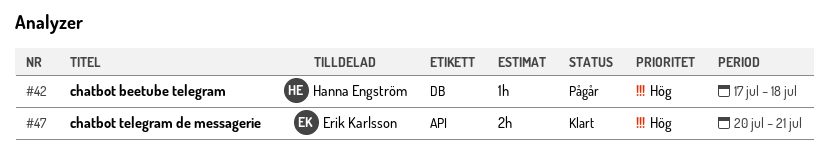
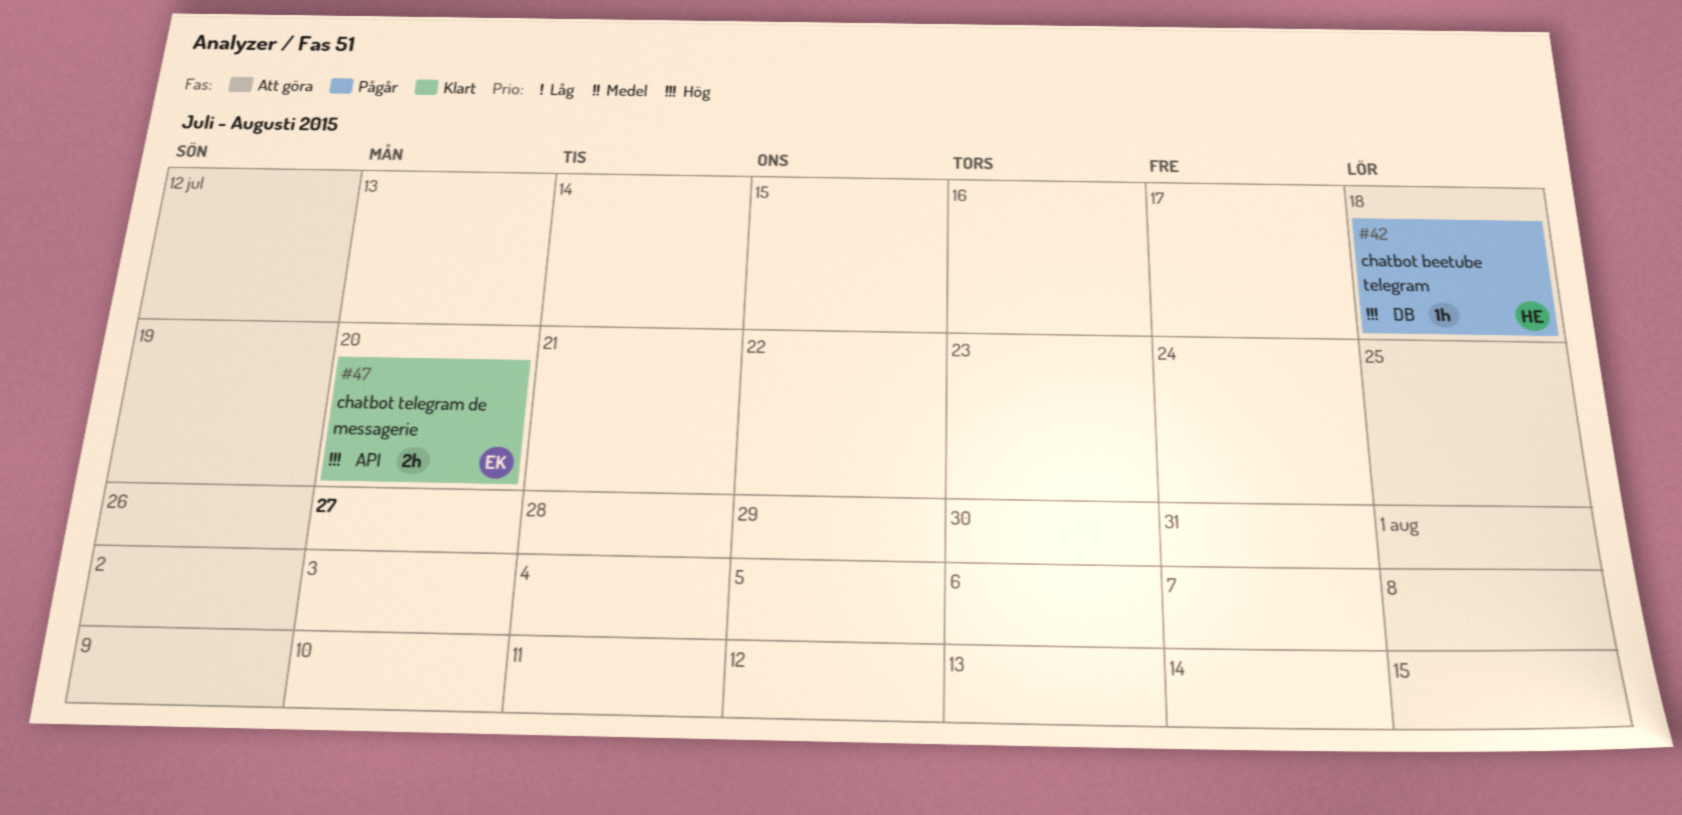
#47, due: Jul 21 -> Jul 20

